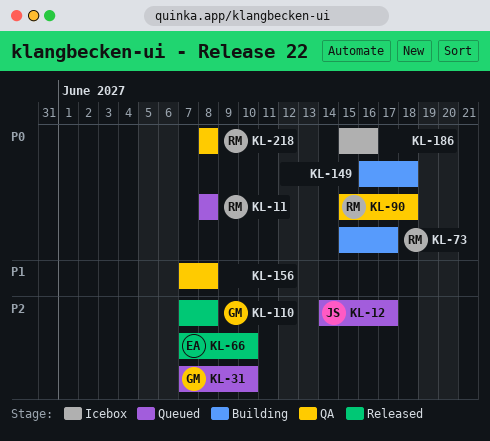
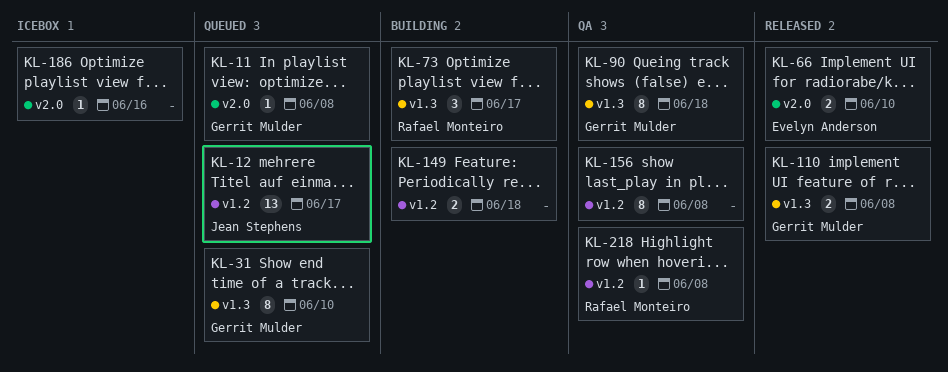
KL-11, owner: Rafael Monteiro -> Gerrit Mulder
KL-90, owner: Rafael Monteiro -> Gerrit Mulder

